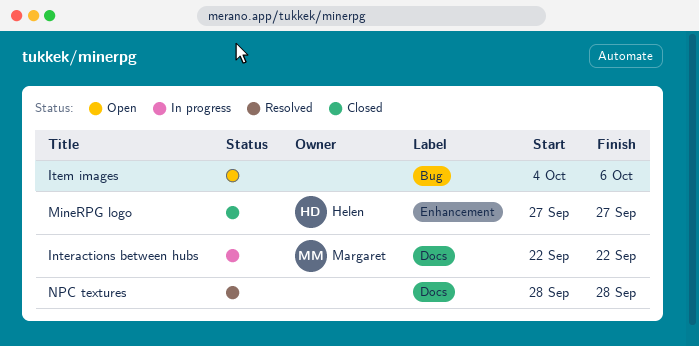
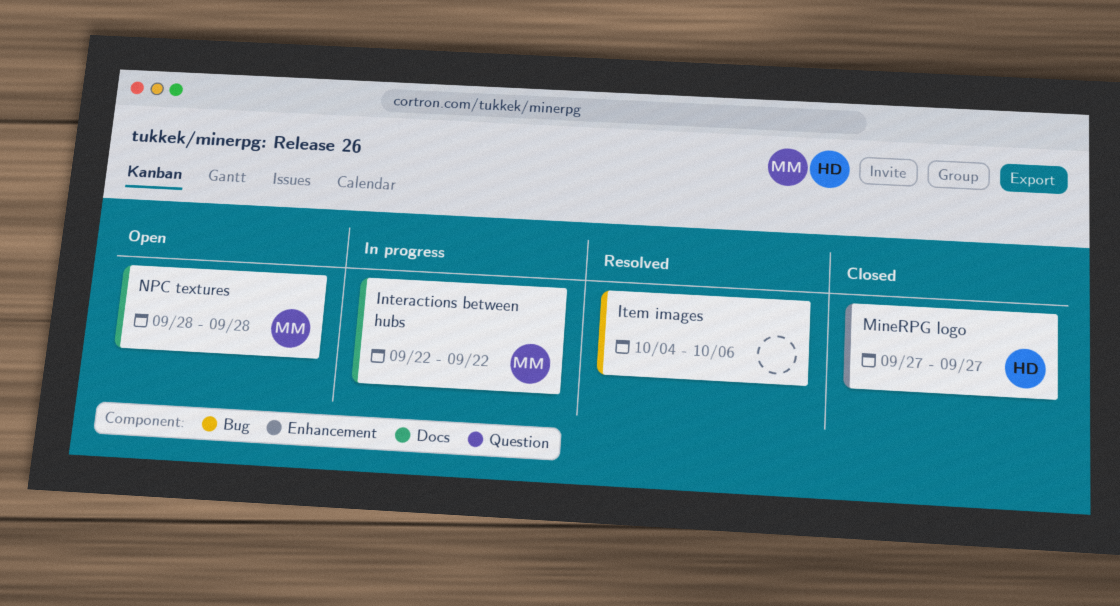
Item images, status: Open -> Resolved
NPC textures, status: Resolved -> Open
NPC textures, owner: none -> Margaret

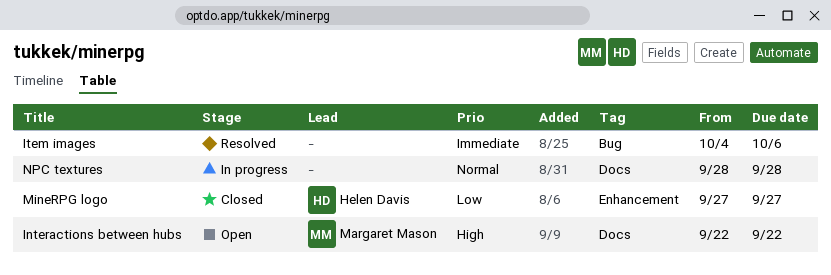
Interactions between hubs, status: In progress -> Open
NPC textures, status: Open -> In progress
NPC textures, owner: Margaret Mason -> none

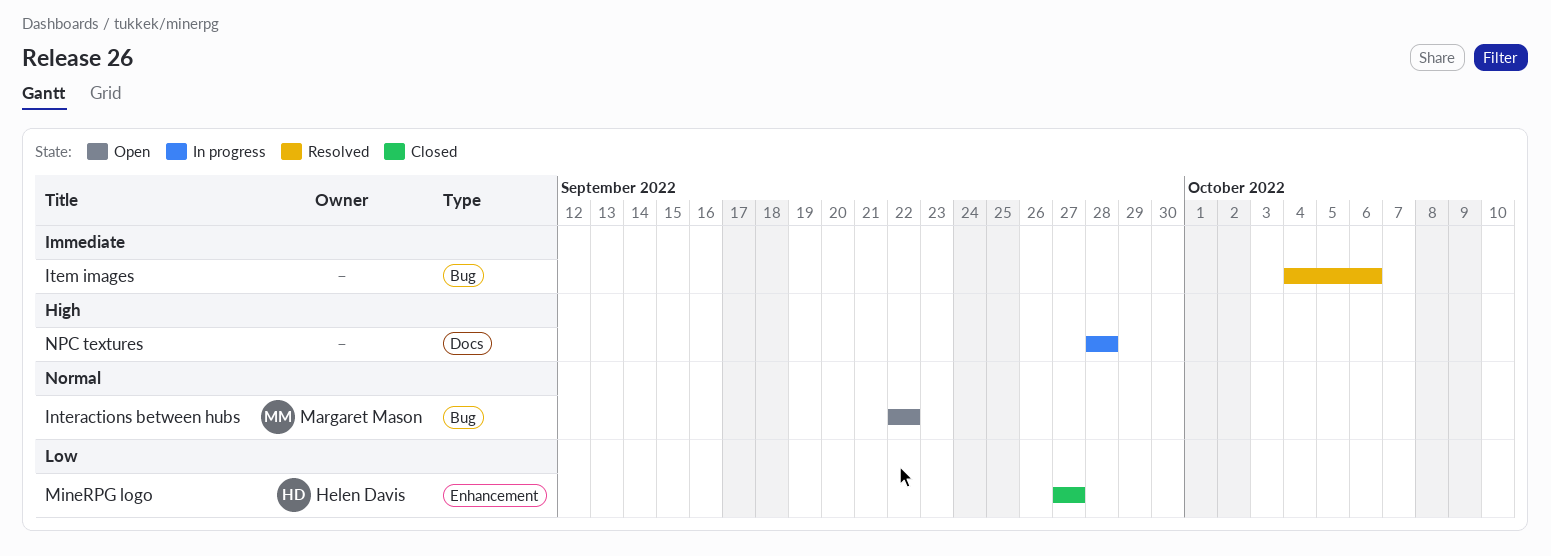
Interactions between hubs, priority: High -> Normal
Interactions between hubs, label: Docs -> Bug
NPC textures, priority: Normal -> High

